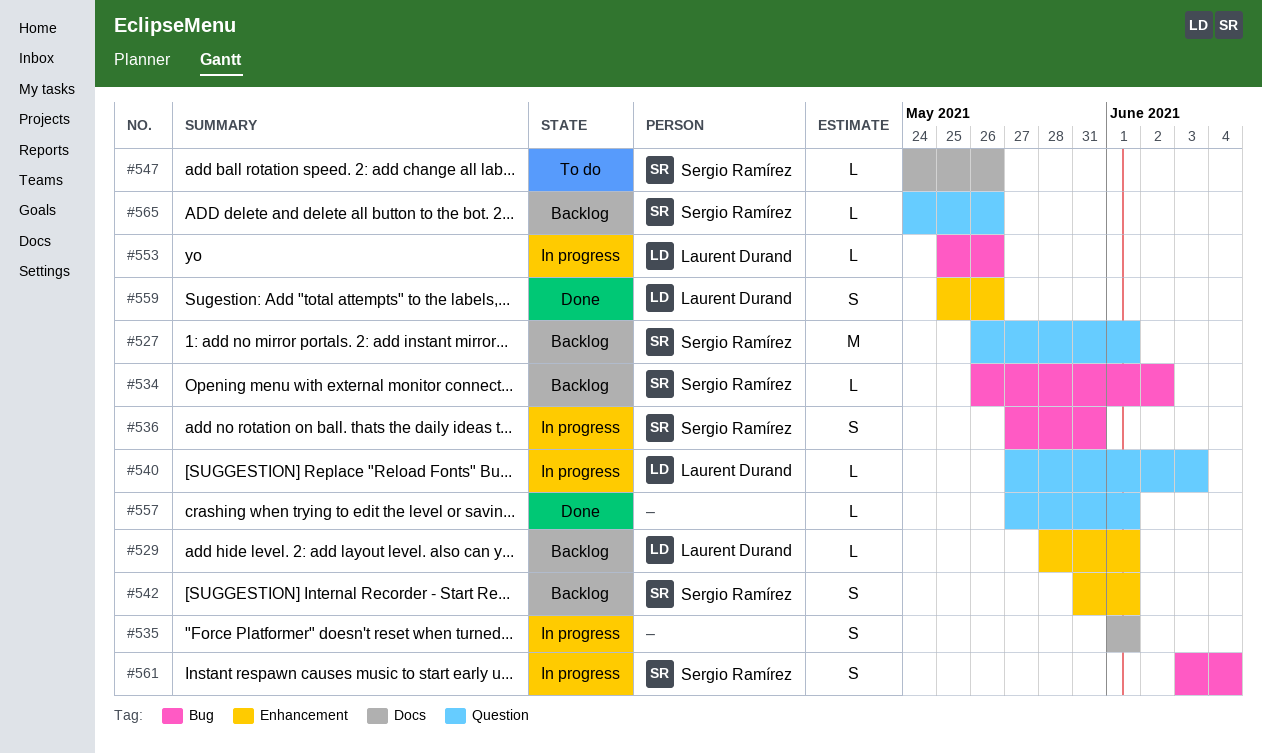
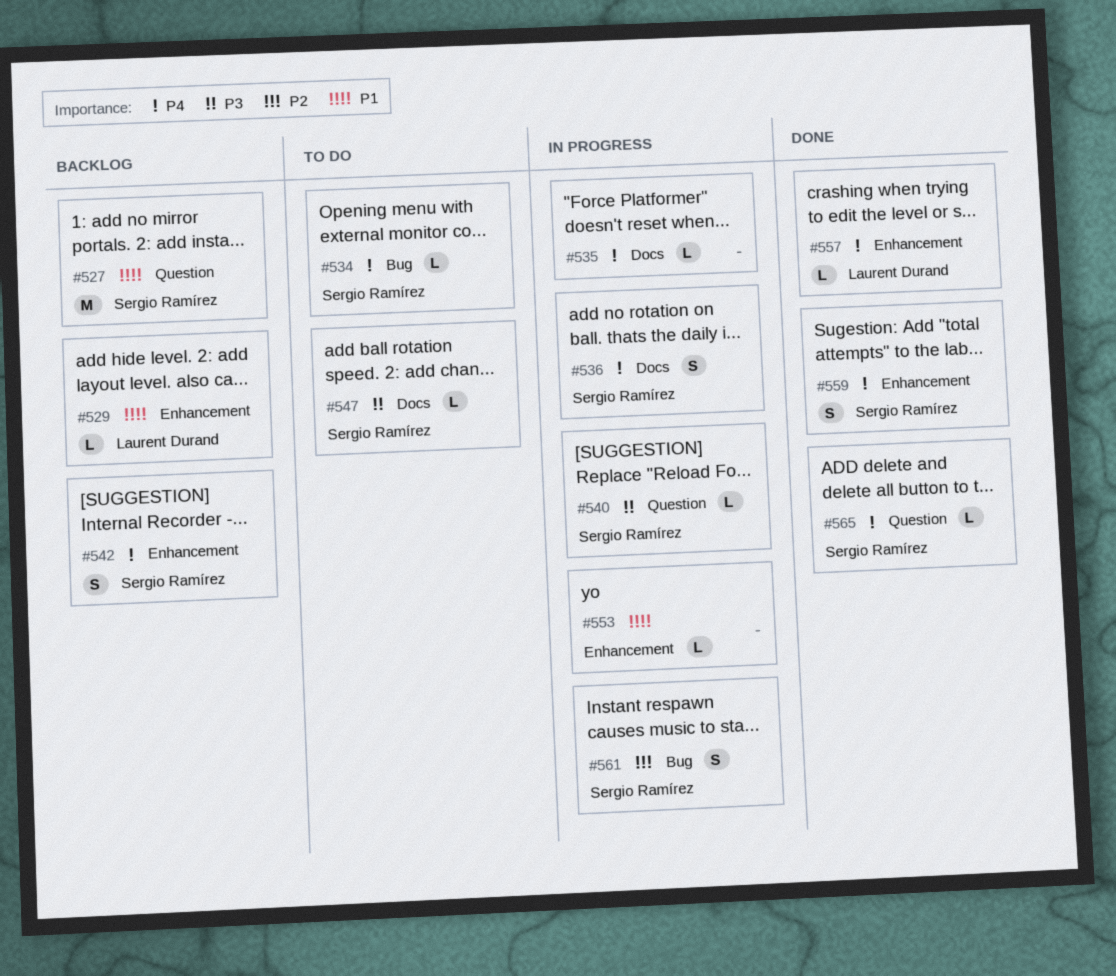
#534, status: Backlog -> To do
#535, estimate: S -> L
#536, label: Bug -> Docs
#540, owner: Laurent Durand -> Sergio Ramírez
#553, owner: Laurent Durand -> none
#553, label: Bug -> Enhancement
#557, owner: none -> Laurent Durand
#557, label: Question -> Enhancement
#559, owner: Laurent Durand -> Sergio Ramírez
#565, status: Backlog -> Done

